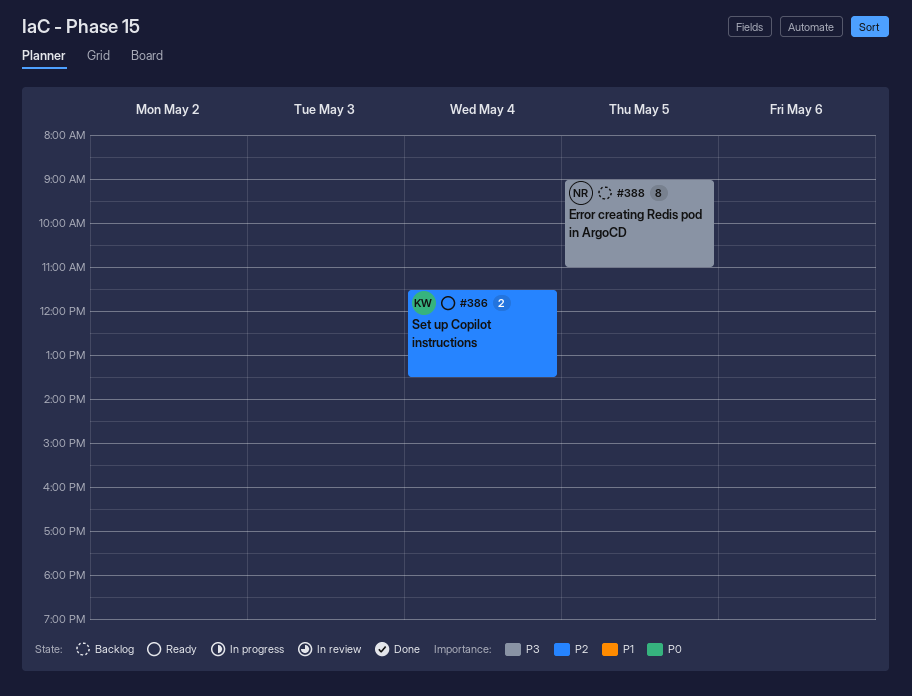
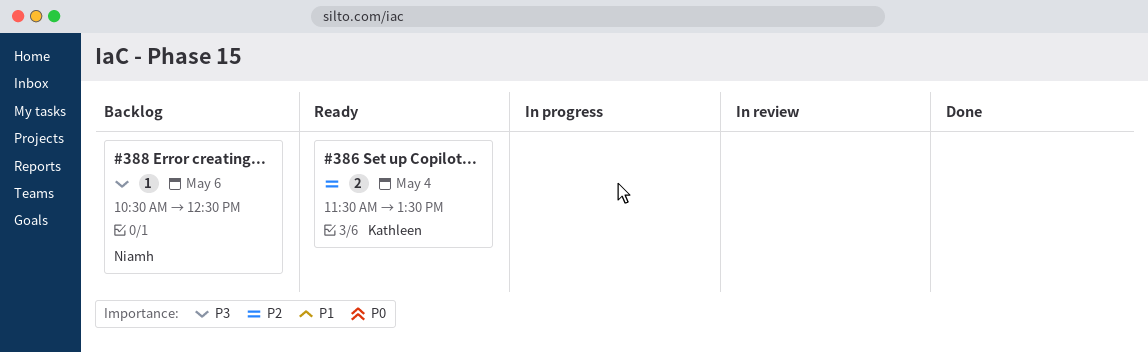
#388, estimate: 8 -> 1
#388, day: May 5 -> May 6
#388, begins: 09:00 -> 10:30
#388, ends: 11:00 -> 12:30

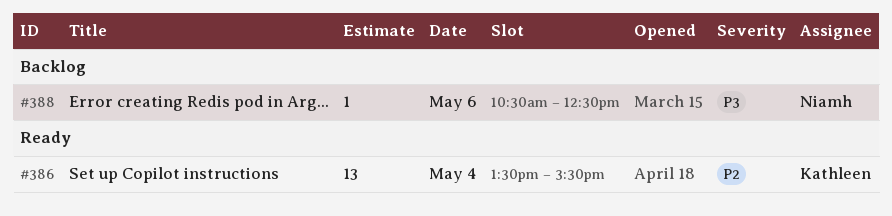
#386, estimate: 2 -> 13
#386, begins: 11:30 -> 13:30
#386, ends: 13:30 -> 15:30

